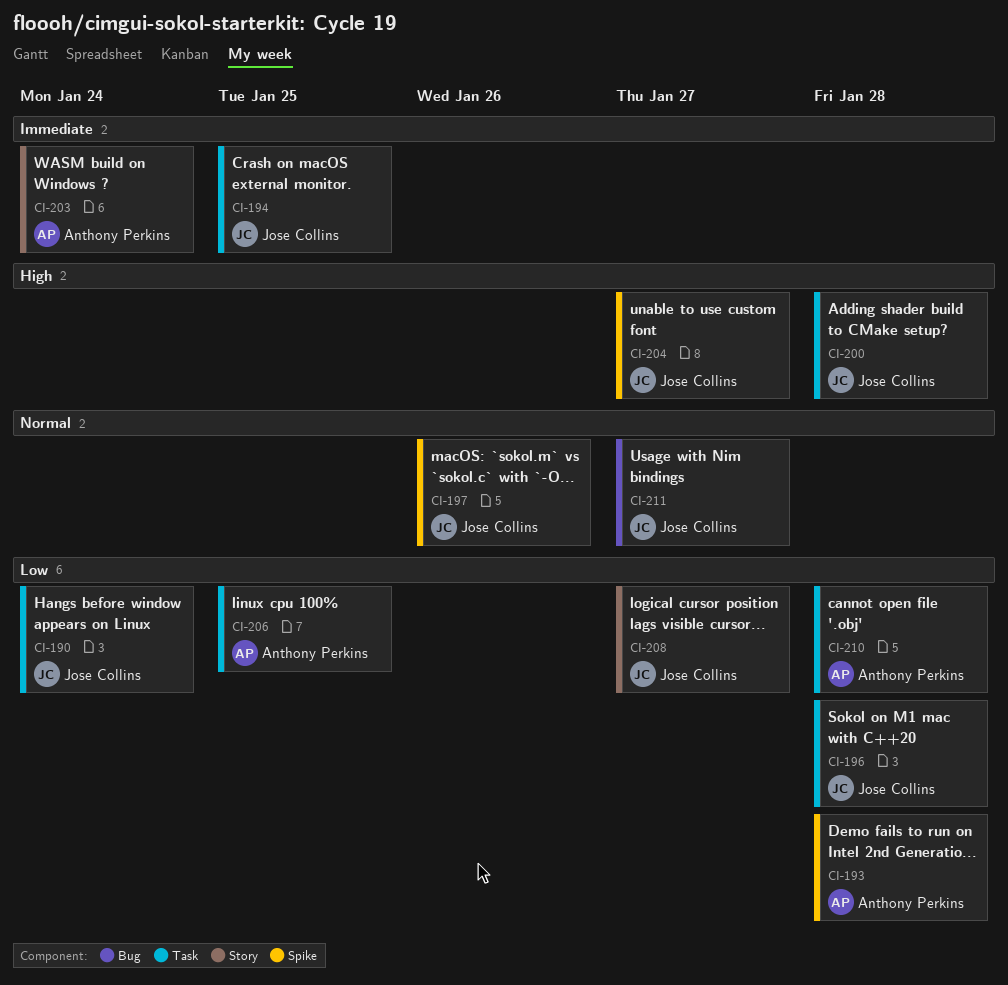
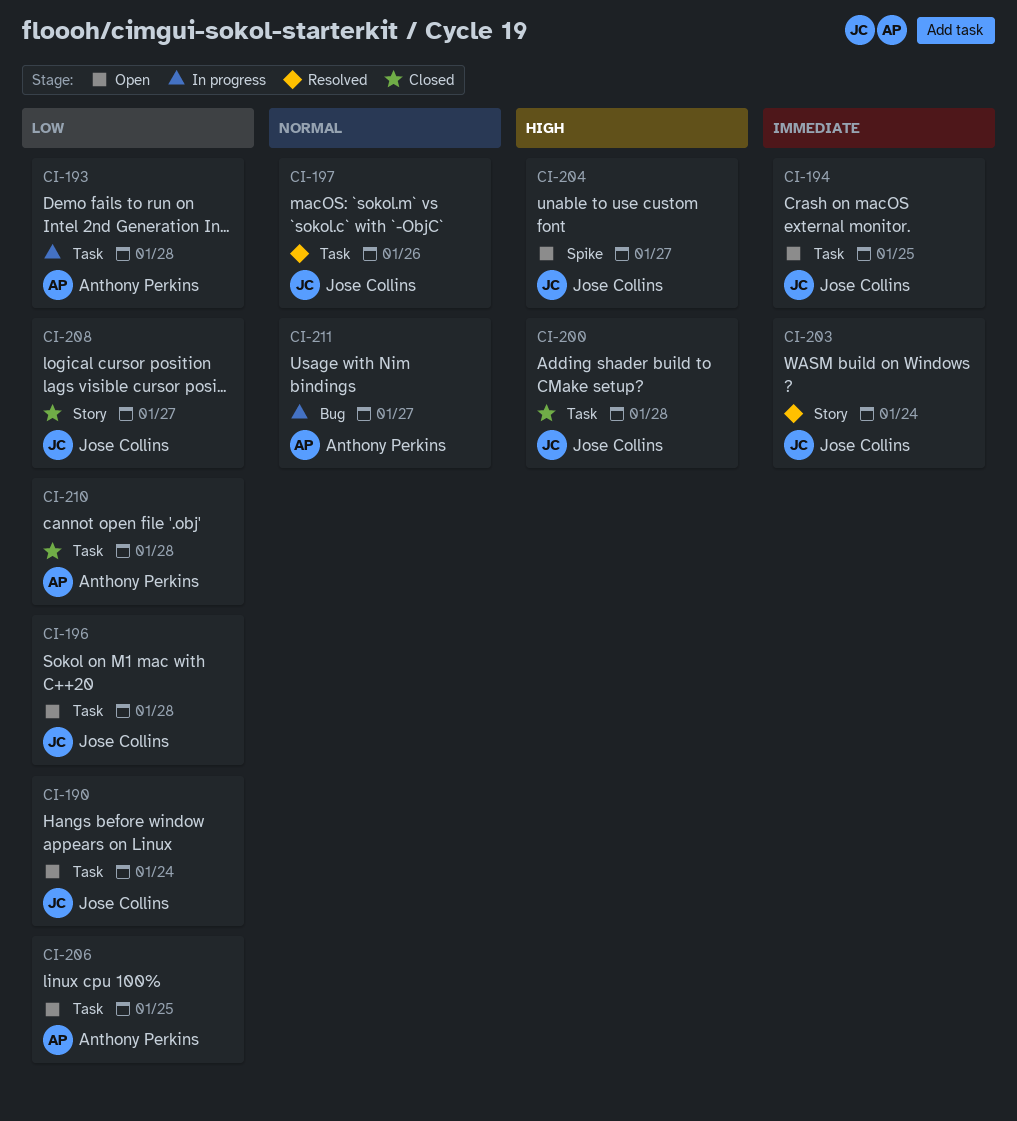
CI-193, label: Spike -> Task
CI-197, label: Spike -> Task
CI-203, owner: Anthony Perkins -> Jose Collins
CI-211, owner: Jose Collins -> Anthony Perkins

